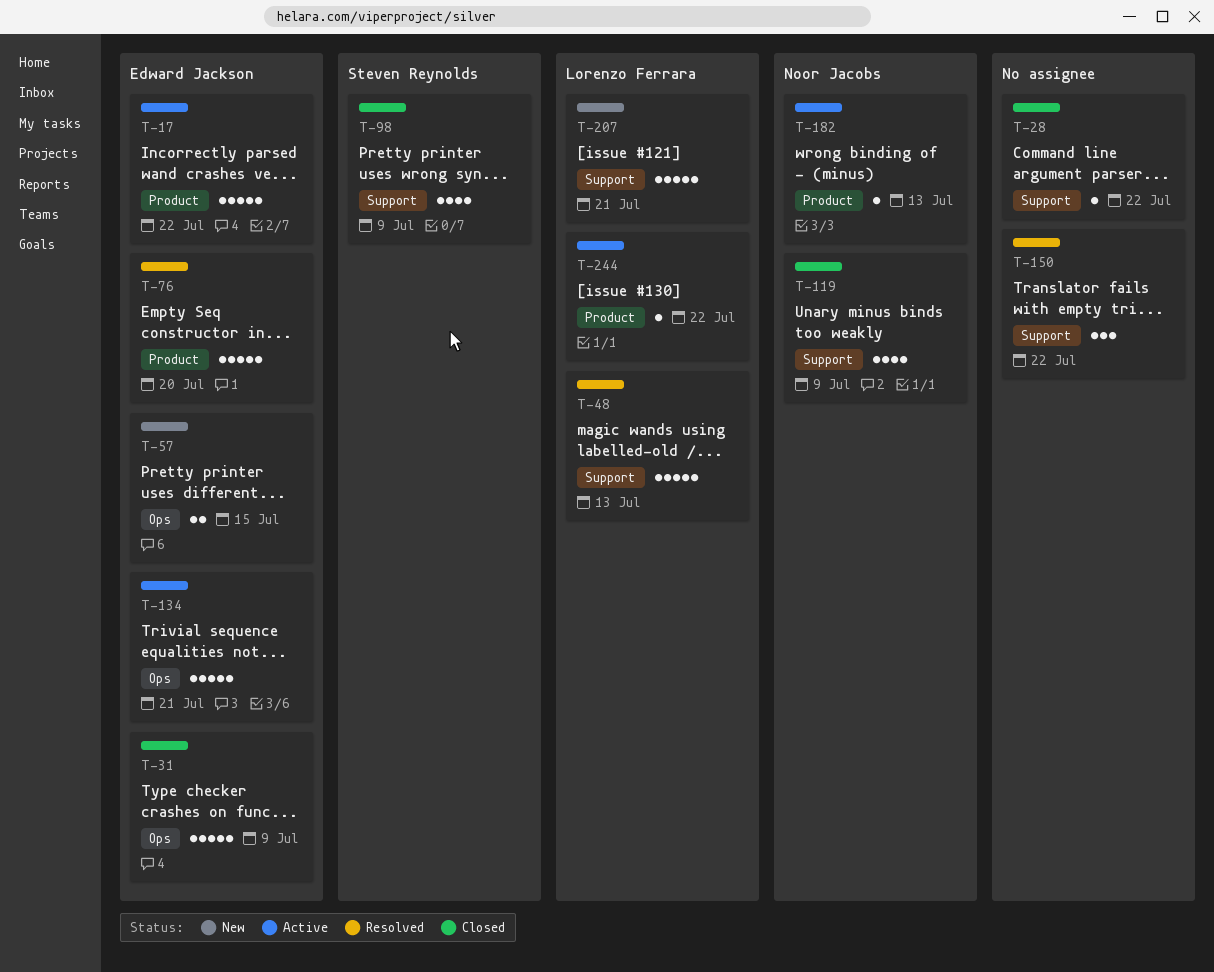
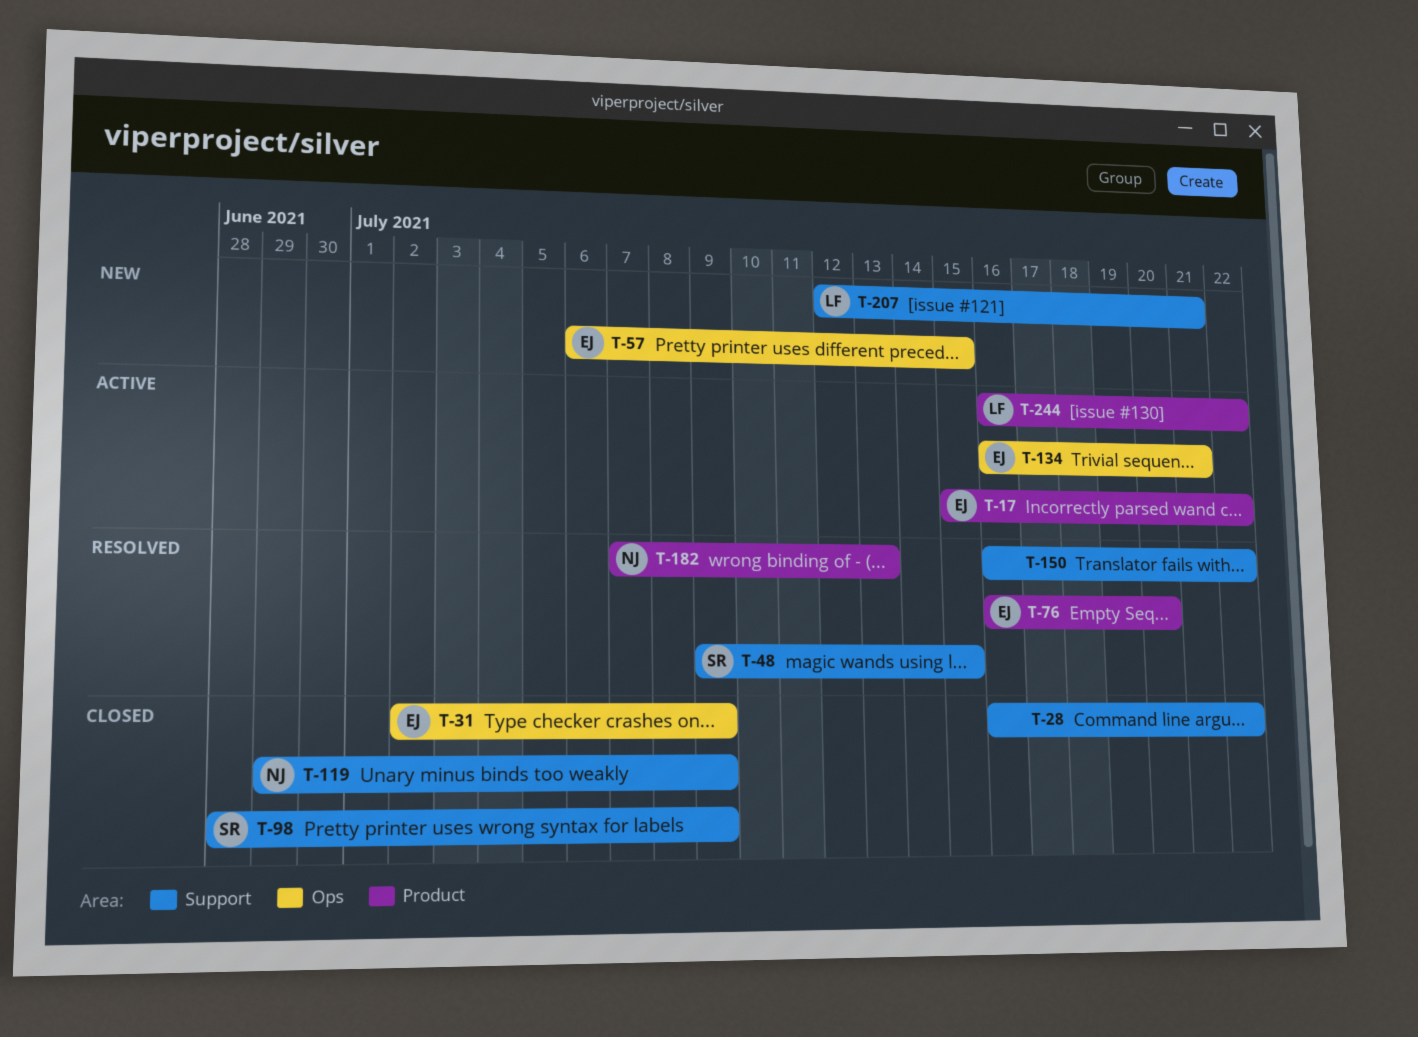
T-48, owner: Lorenzo Ferrara -> Steven Reynolds
T-48, due: Jul 13 -> Jul 15
T-182, status: Active -> Resolved

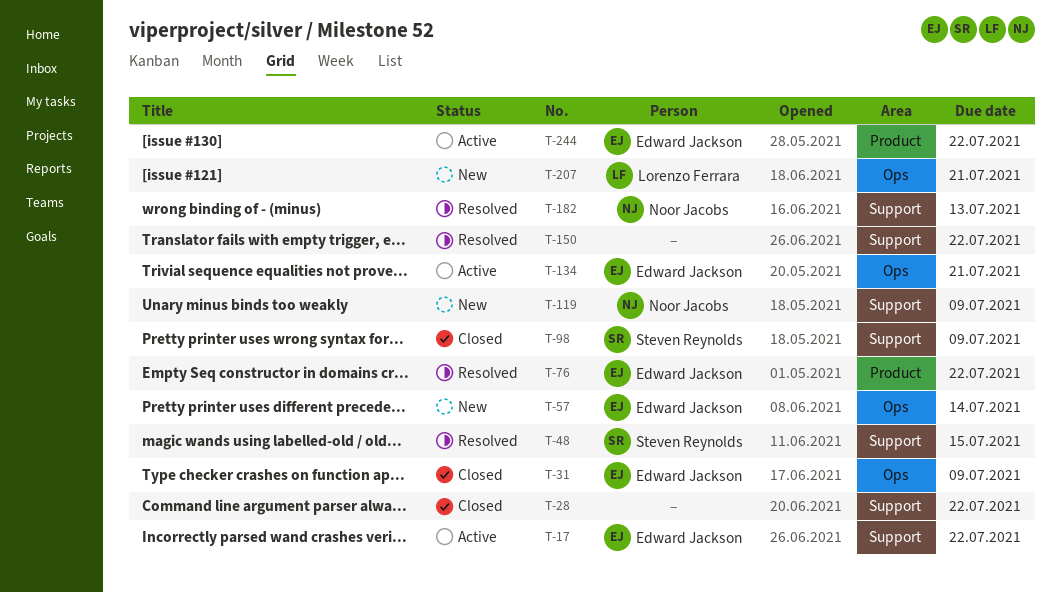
T-17, label: Product -> Support
T-57, due: Jul 15 -> Jul 14
T-76, due: Jul 20 -> Jul 22
T-119, status: Closed -> New
T-182, label: Product -> Support
T-207, label: Support -> Ops
T-244, owner: Lorenzo Ferrara -> Edward Jackson

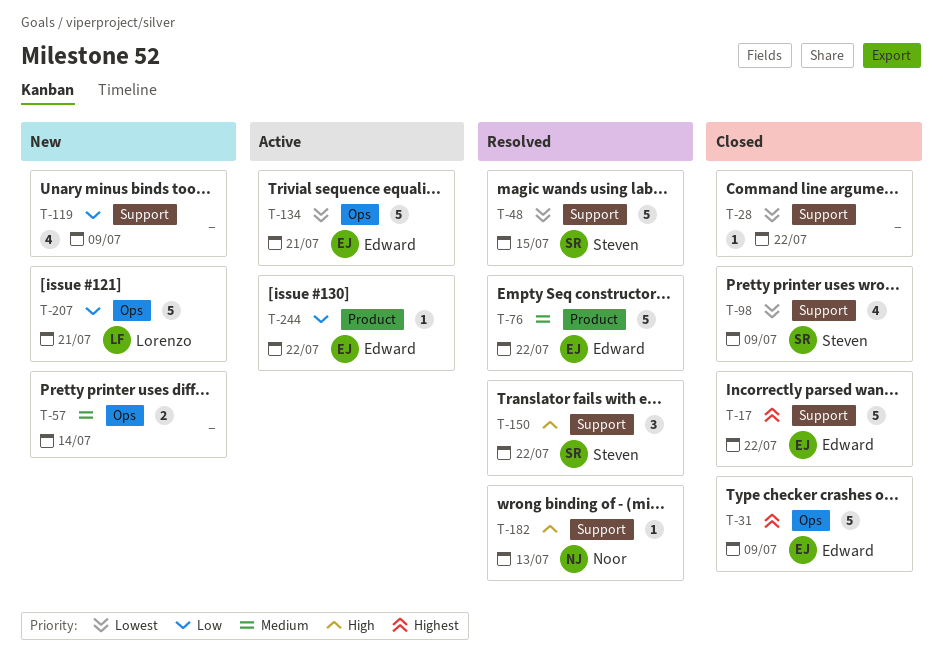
T-17, status: Active -> Closed
T-57, owner: Edward Jackson -> none
T-119, owner: Noor Jacobs -> none
T-150, owner: none -> Steven Reynolds

